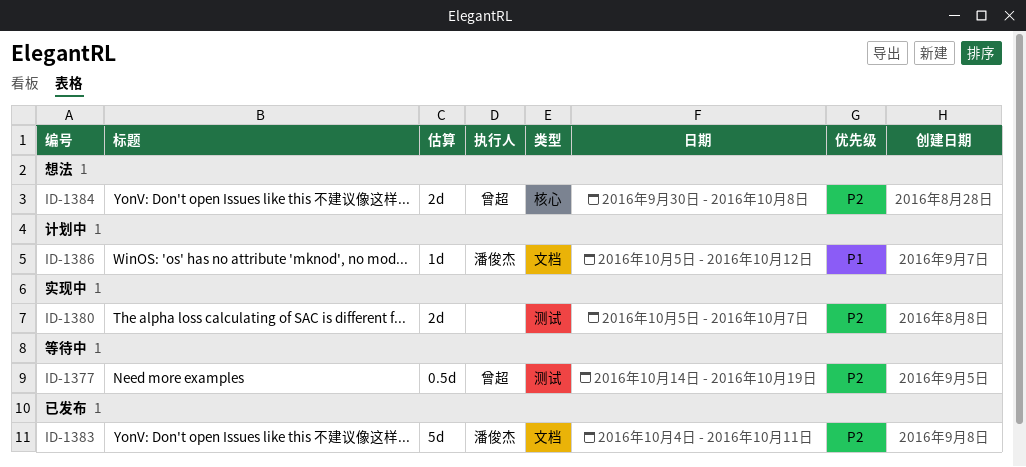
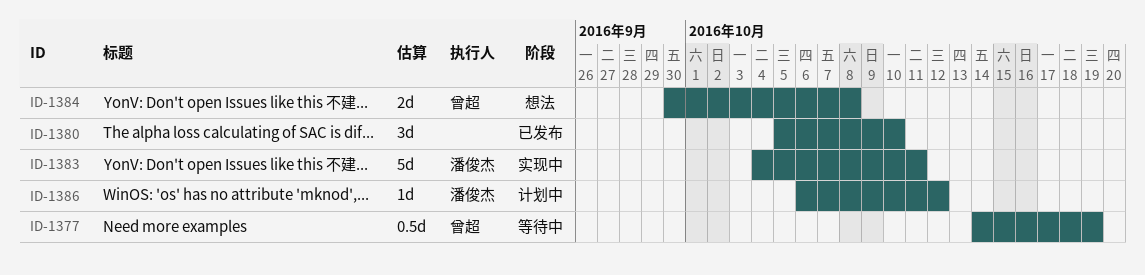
ID-1380, status: 实现中 -> 已发布
ID-1380, estimate: 2d -> 3d
ID-1380, due: Oct 7 -> Oct 10
ID-1383, status: 已发布 -> 实现中
ID-1386, start: Oct 5 -> Oct 6

